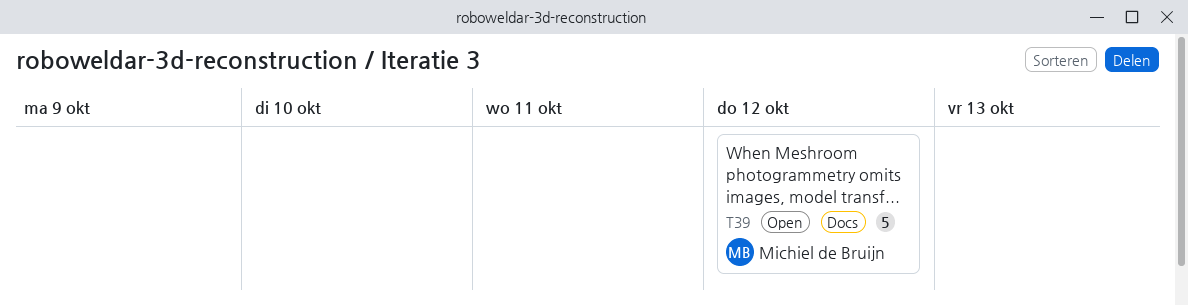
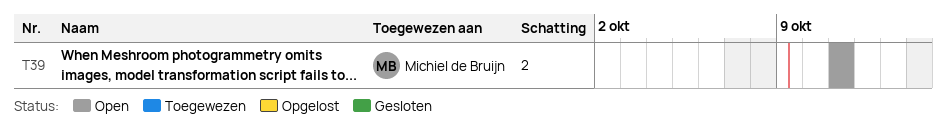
T39, estimate: 5 -> 2
T39, due: Oct 12 -> Oct 11

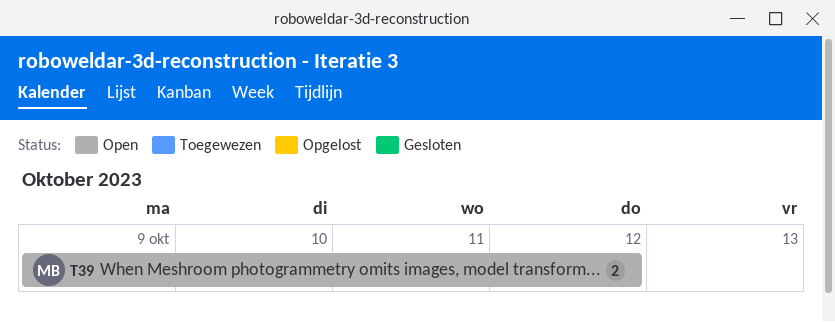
T39, start: Oct 11 -> Oct 9
T39, due: Oct 11 -> Oct 12

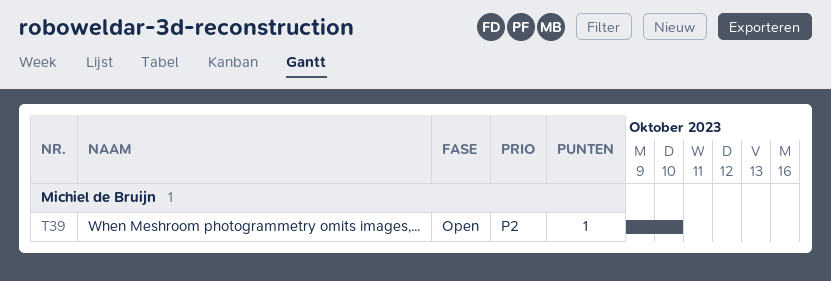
T39, estimate: 2 -> 1
T39, due: Oct 12 -> Oct 10

